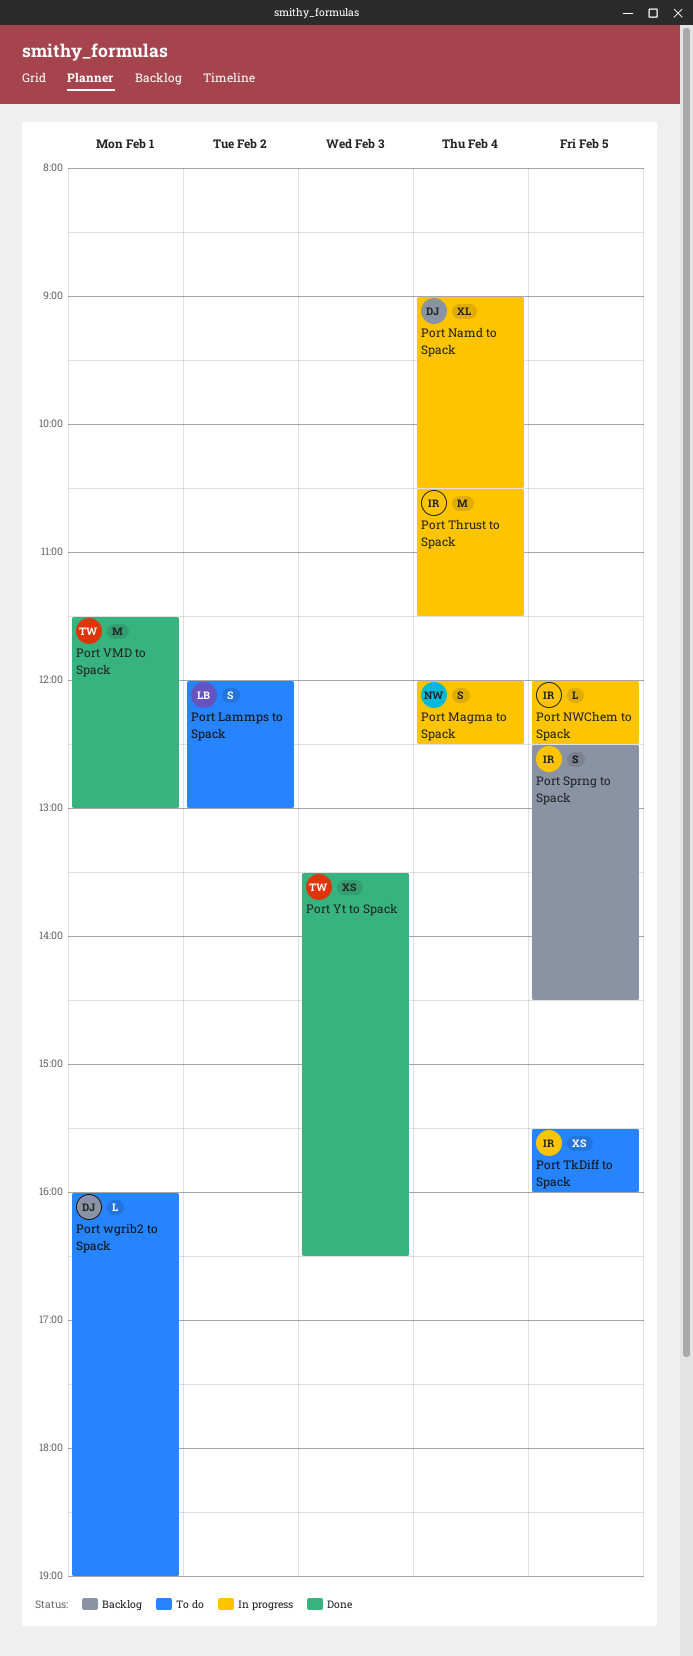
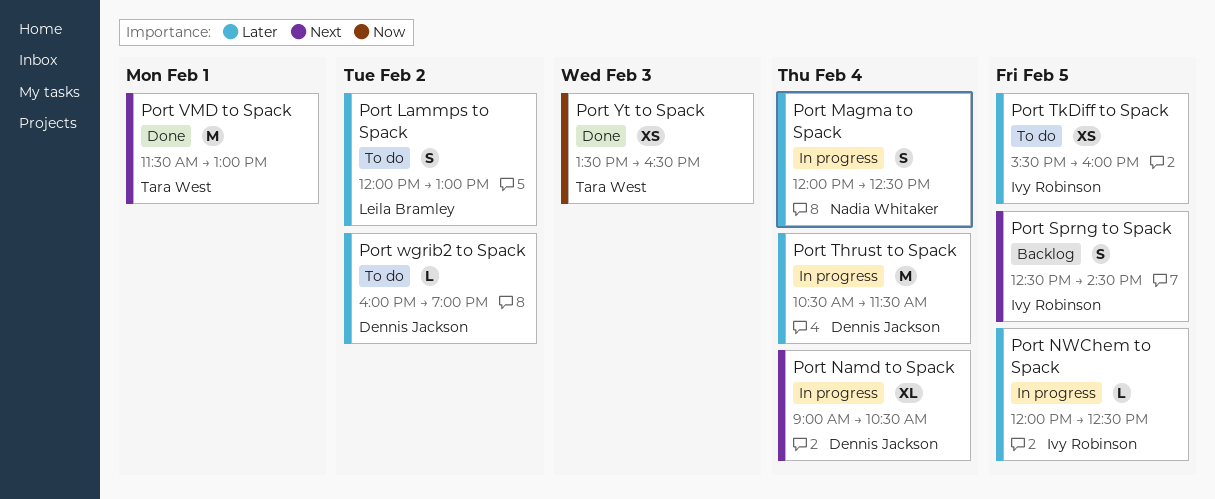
Port Thrust to Spack, owner: Ivy Robinson -> Dennis Jackson
Port wgrib2 to Spack, day: Feb 1 -> Feb 2

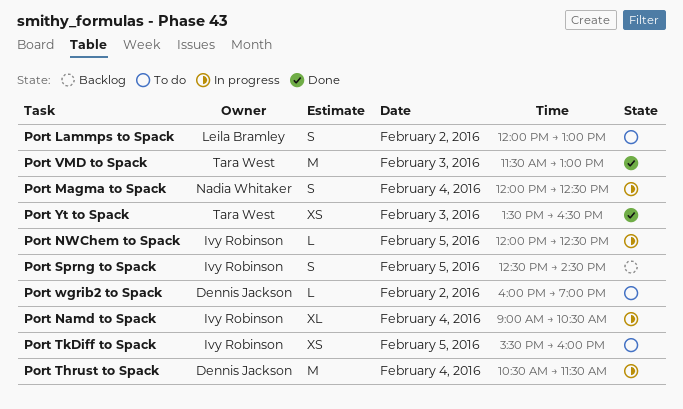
Port Namd to Spack, owner: Dennis Jackson -> Ivy Robinson
Port VMD to Spack, day: Feb 1 -> Feb 3

